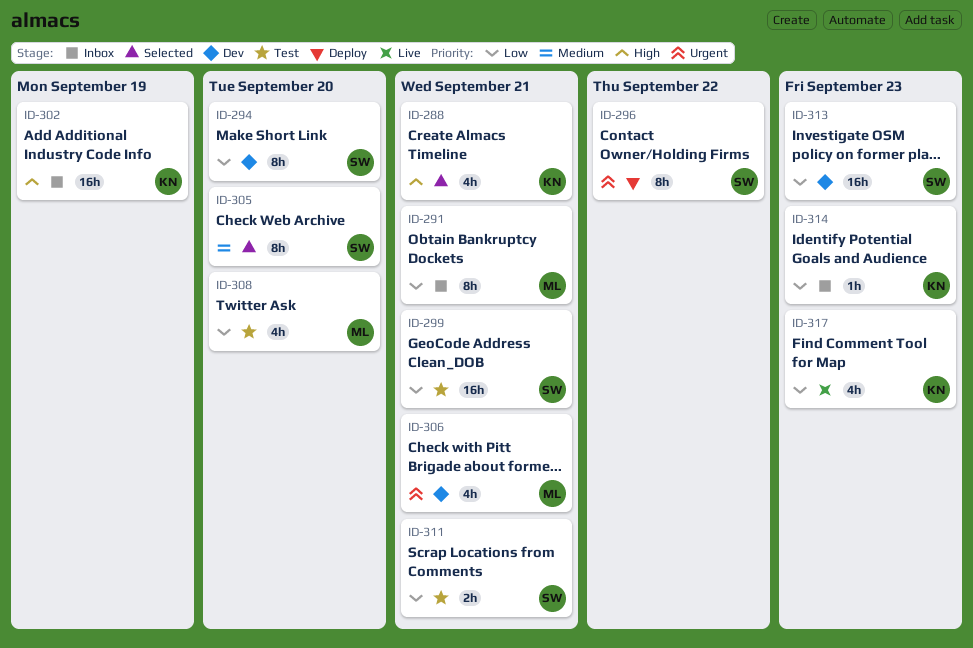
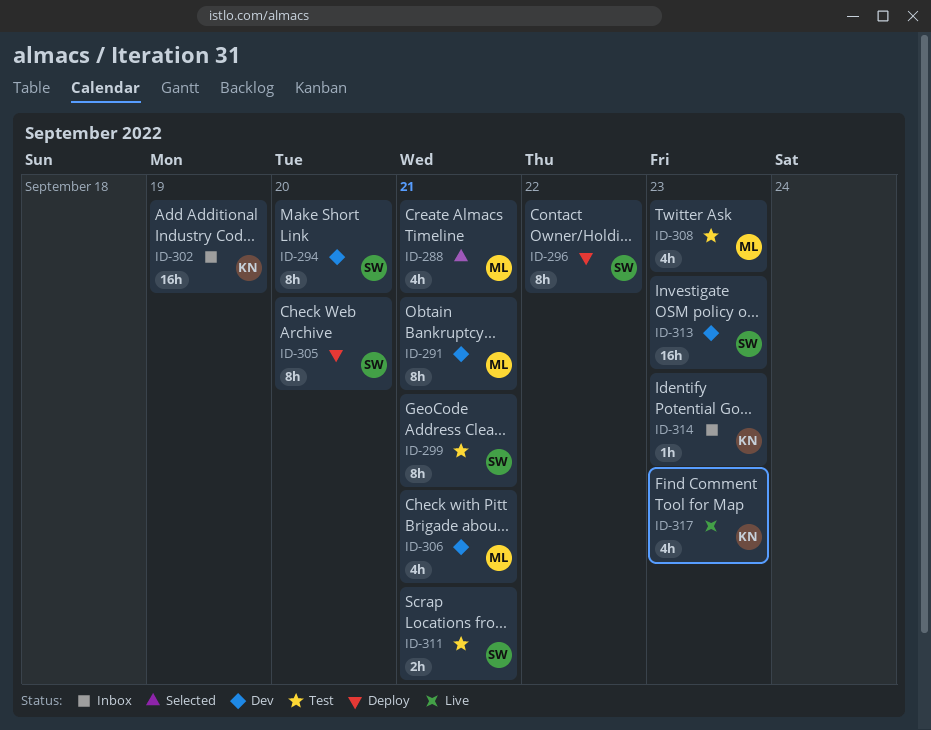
ID-288, owner: KN -> ML
ID-291, status: Inbox -> Dev
ID-299, estimate: 16h -> 8h
ID-305, status: Selected -> Deploy
ID-308, due: Sep 20 -> Sep 23

